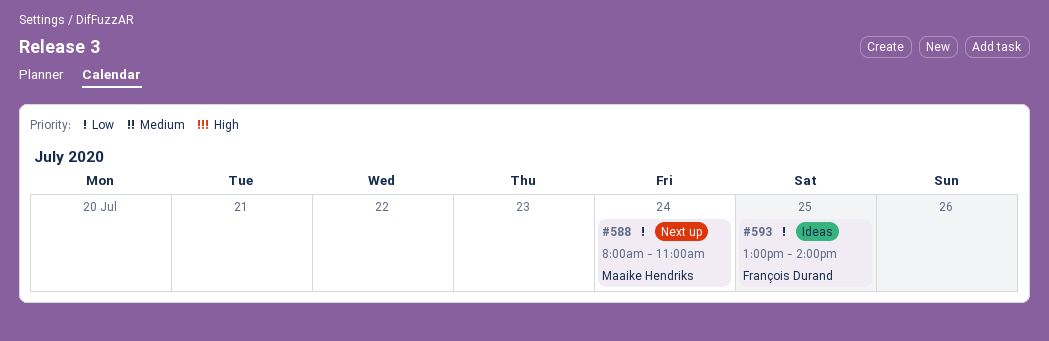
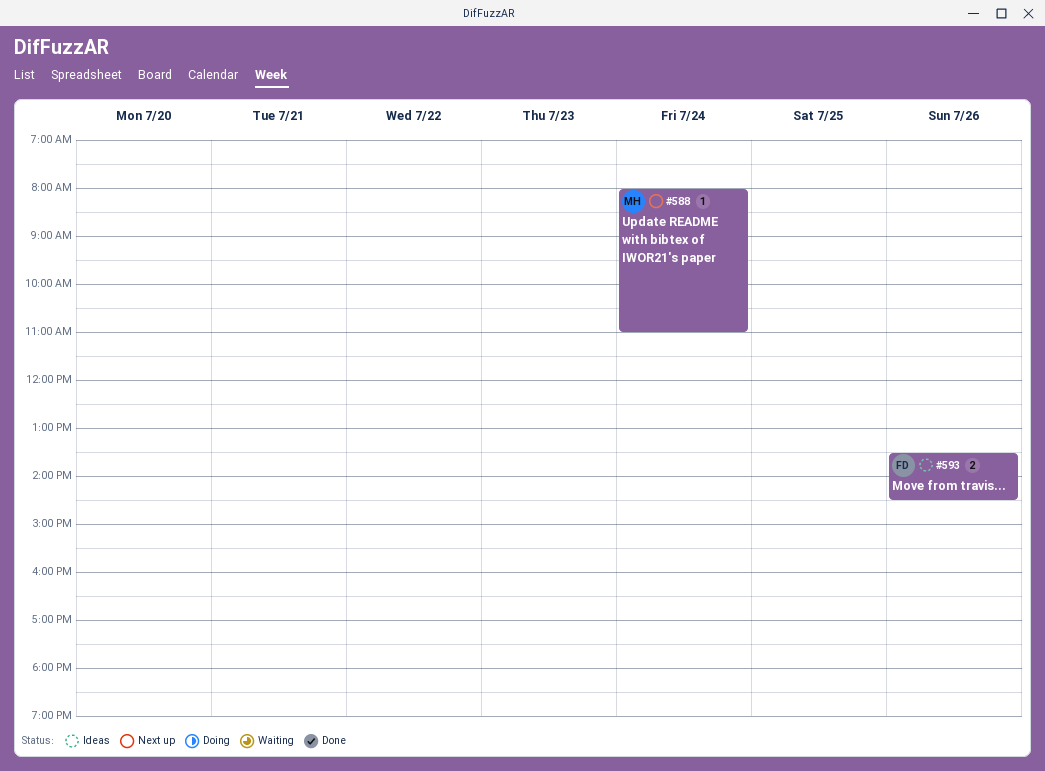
#593, day: Jul 25 -> Jul 26
#593, begins: 13:00 -> 13:30
#593, ends: 14:00 -> 14:30

